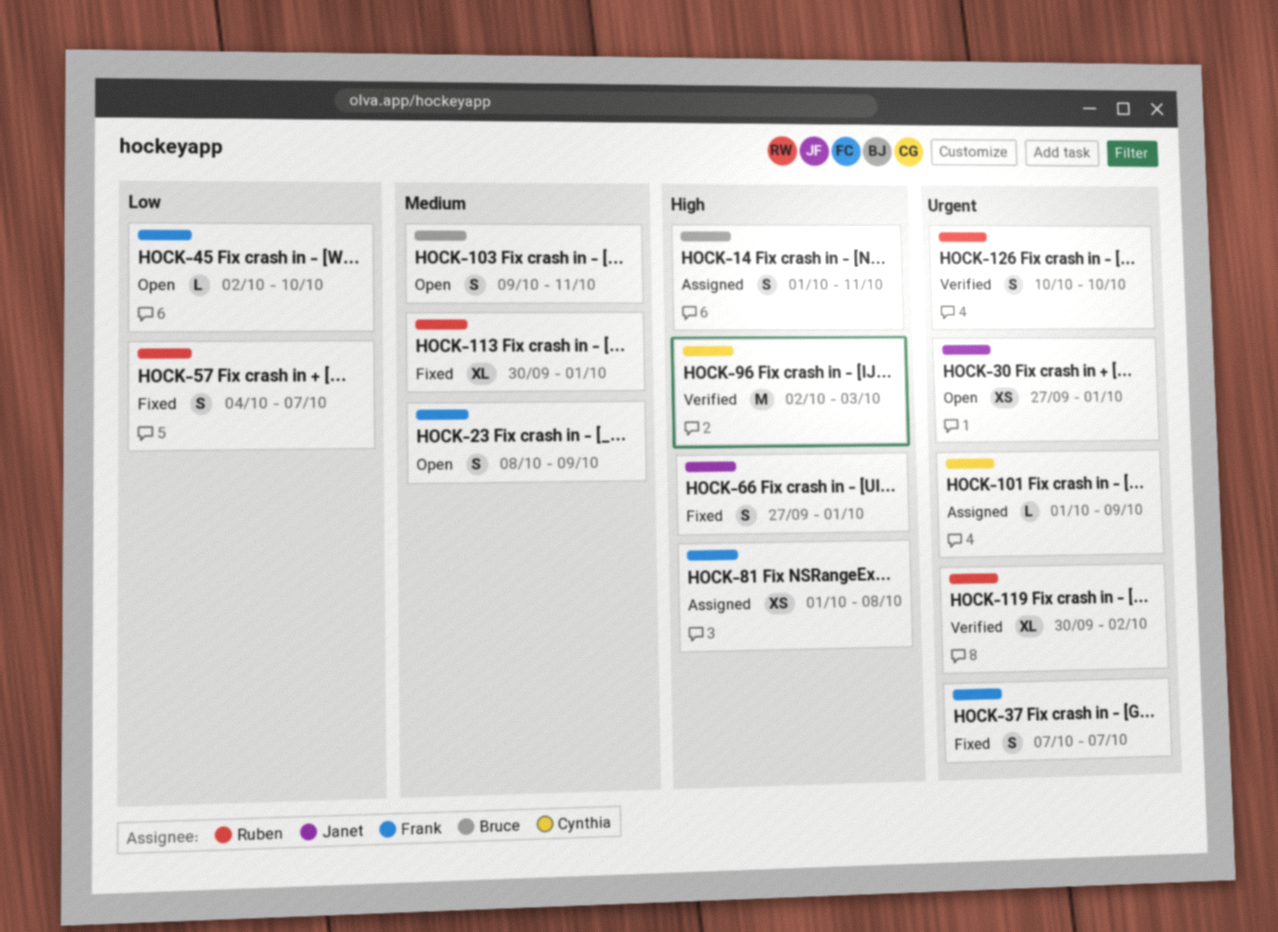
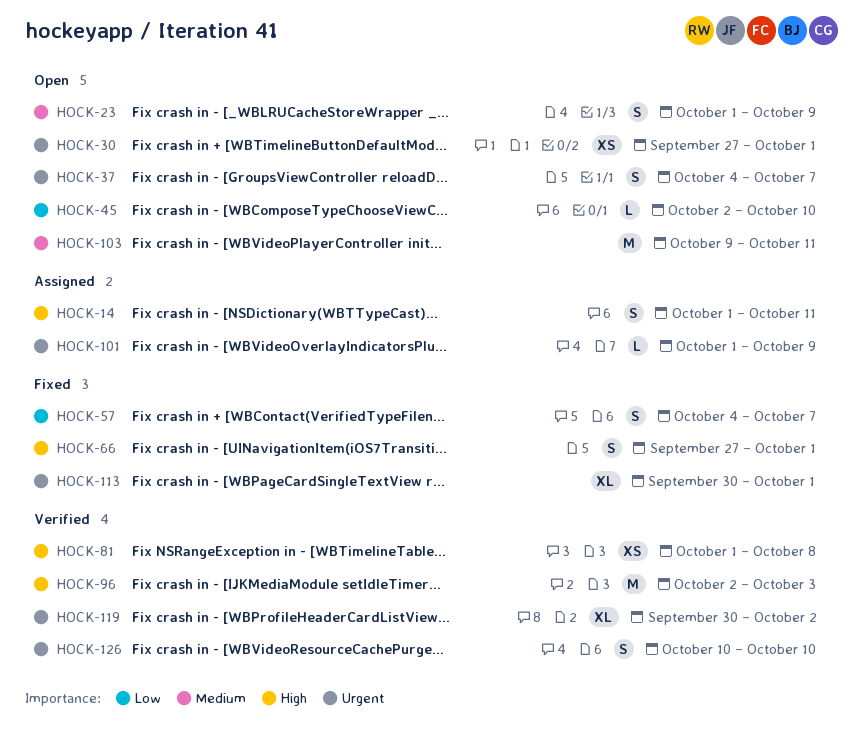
HOCK-23, start: Oct 8 -> Oct 1
HOCK-37, status: Fixed -> Open
HOCK-37, start: Oct 7 -> Oct 4
HOCK-81, status: Assigned -> Verified
HOCK-103, estimate: S -> M
HOCK-113, priority: Medium -> Urgent

